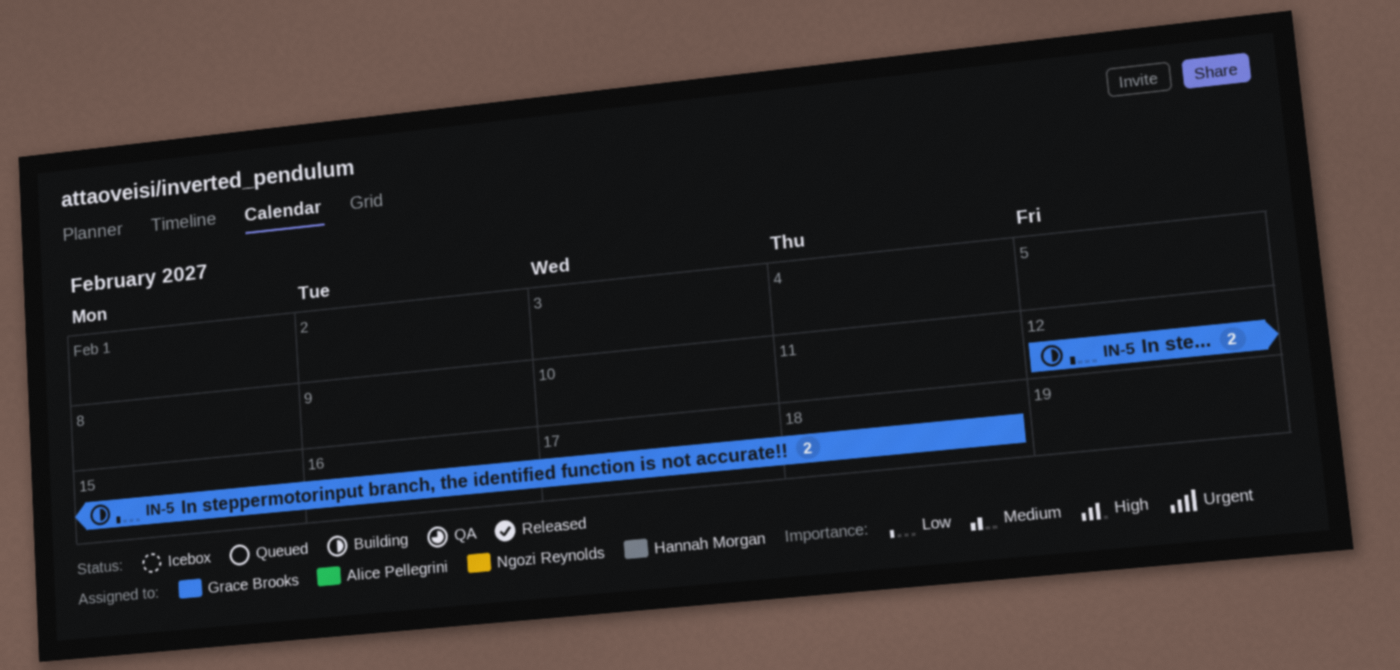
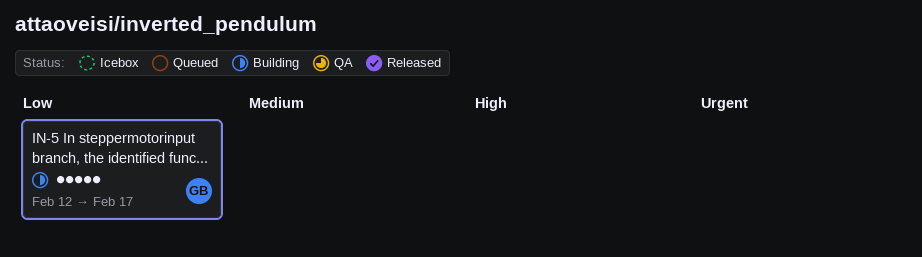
IN-5, estimate: 2 -> 5
IN-5, due: Feb 18 -> Feb 17

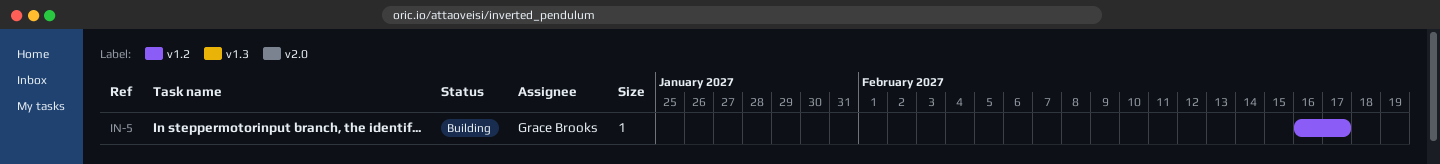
IN-5, estimate: 5 -> 1
IN-5, start: Feb 12 -> Feb 16

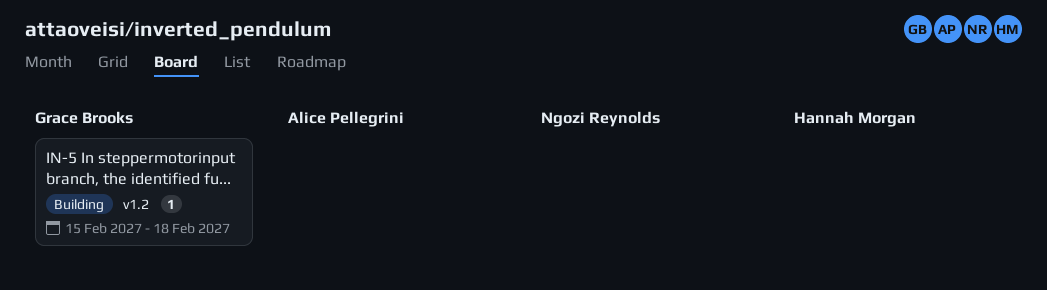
IN-5, start: Feb 16 -> Feb 15
IN-5, due: Feb 17 -> Feb 18

